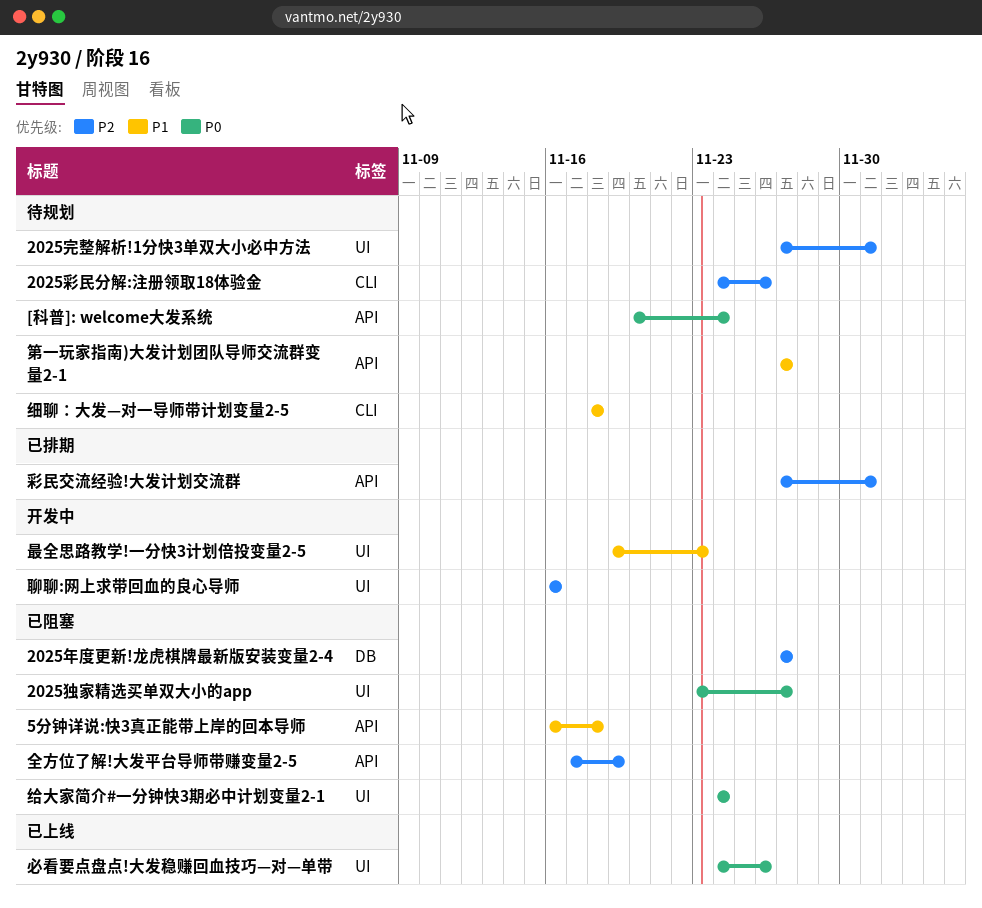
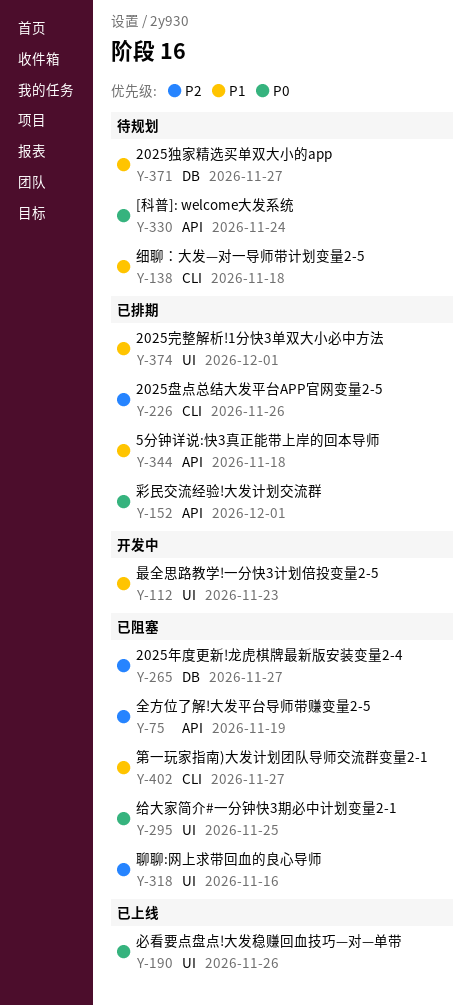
2025完整解析!1分快3单双大小必中方法, status: 待规划 -> 已排期
2025完整解析!1分快3单双大小必中方法, priority: P2 -> P1
2025彩民分解:注册领取18体验金: present -> none
2025独家精选买单双大小的app, status: 已阻塞 -> 待规划
2025独家精选买单双大小的app, priority: P0 -> P1
2025独家精选买单双大小的app, label: UI -> DB
2025盘点总结大发平台APP官网变量2-5: none -> present
5分钟详说:快3真正能带上岸的回本导师, status: 已阻塞 -> 已排期
彩民交流经验!大发计划交流群, priority: P2 -> P0
第一玩家指南)大发计划团队导师交流群变量2-1, status: 待规划 -> 已阻塞
第一玩家指南)大发计划团队导师交流群变量2-1, label: API -> CLI
给大家简介#一分钟快3期必中计划变量2-1, due: Nov 24 -> Nov 25
聊聊:网上求带回血的良心导师, status: 开发中 -> 已阻塞

